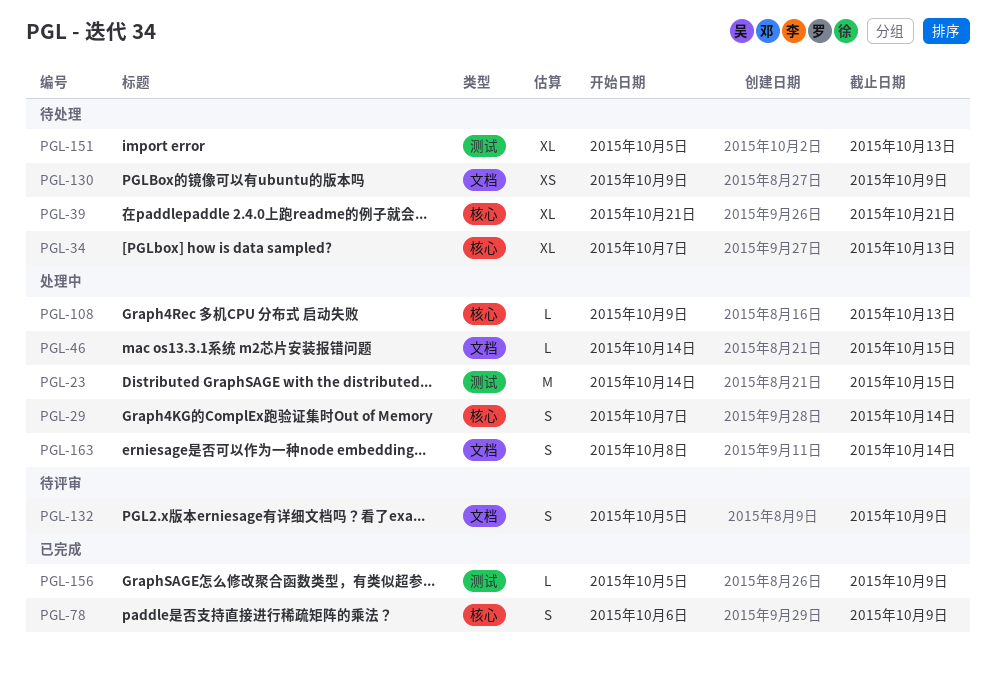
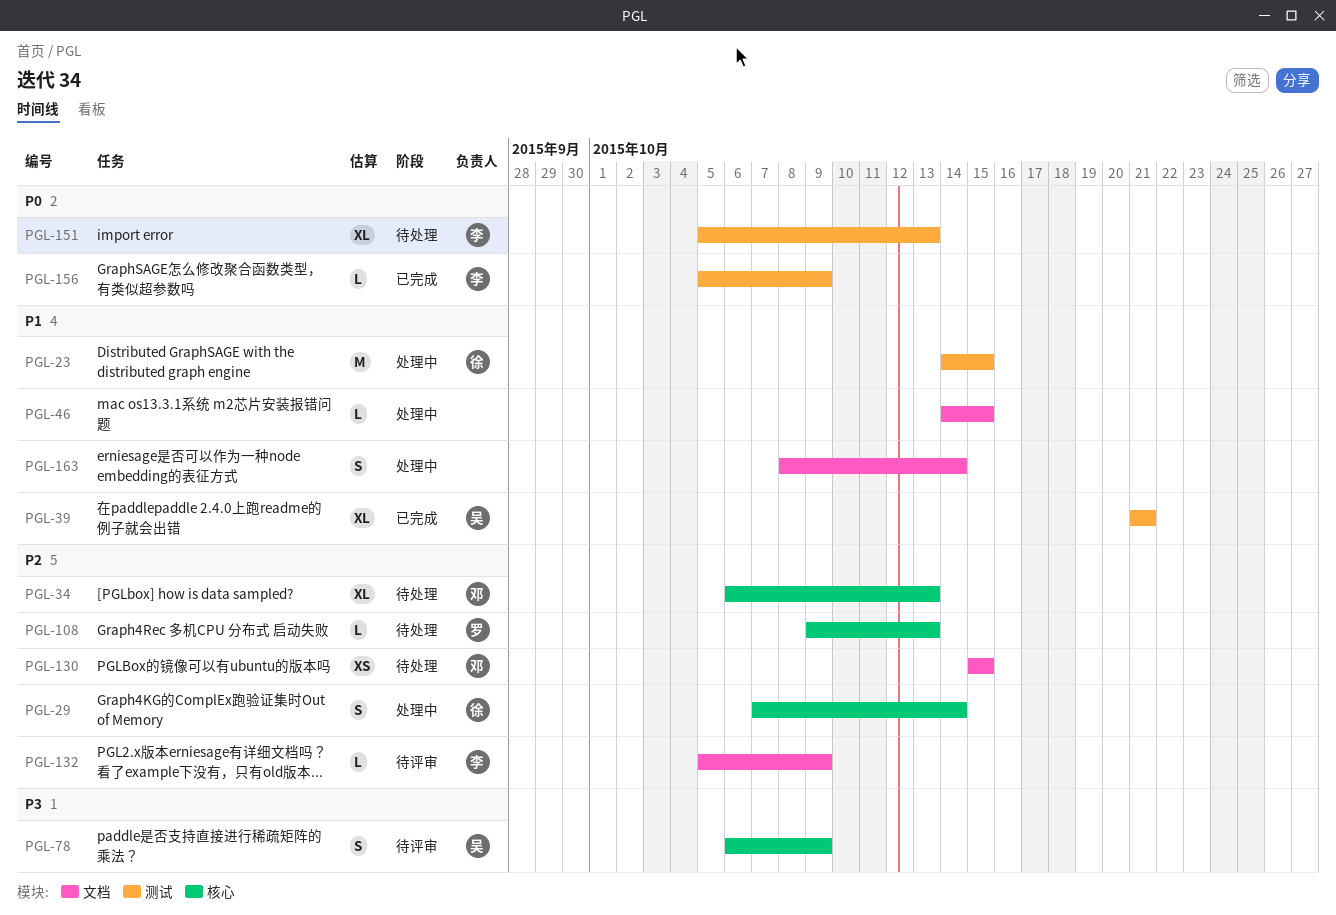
PGL-34, start: Oct 7 -> Oct 6
PGL-39, status: 待处理 -> 已完成
PGL-39, label: 核心 -> 测试
PGL-78, status: 已完成 -> 待评审
PGL-108, status: 处理中 -> 待处理
PGL-130, start: Oct 9 -> Oct 15
PGL-130, due: Oct 9 -> Oct 15
PGL-132, estimate: S -> L

